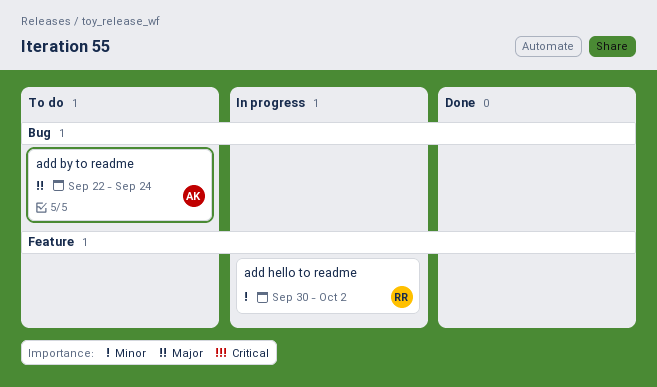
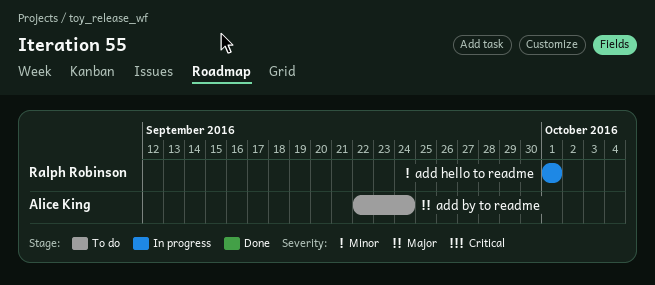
add hello to readme, start: Sep 30 -> Oct 1
add hello to readme, due: Oct 2 -> Oct 1

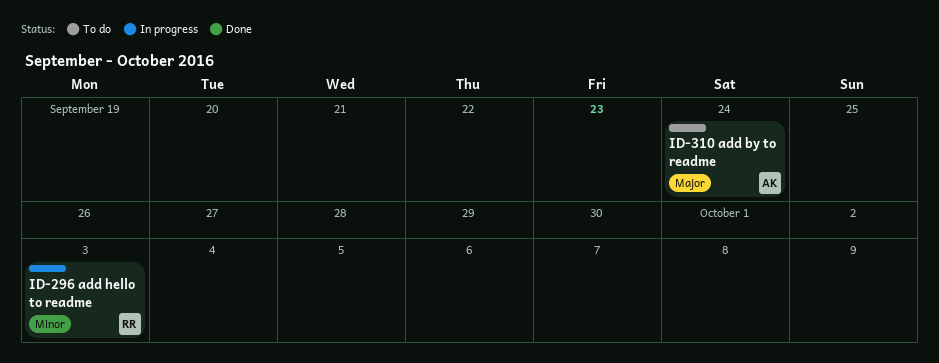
add hello to readme, due: Oct 1 -> Oct 3

